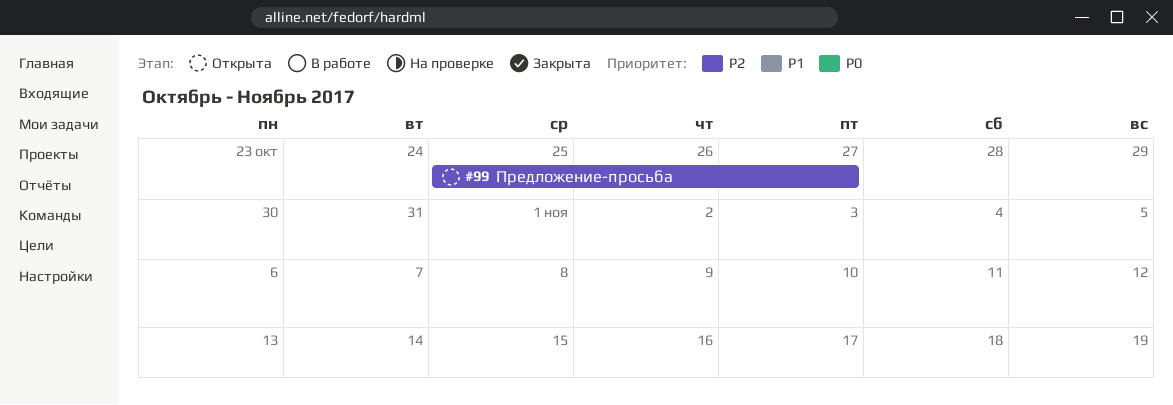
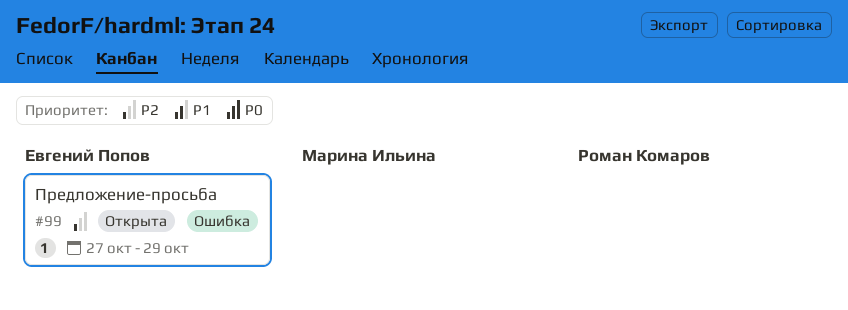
#99, start: Oct 25 -> Oct 27
#99, due: Oct 27 -> Oct 29

